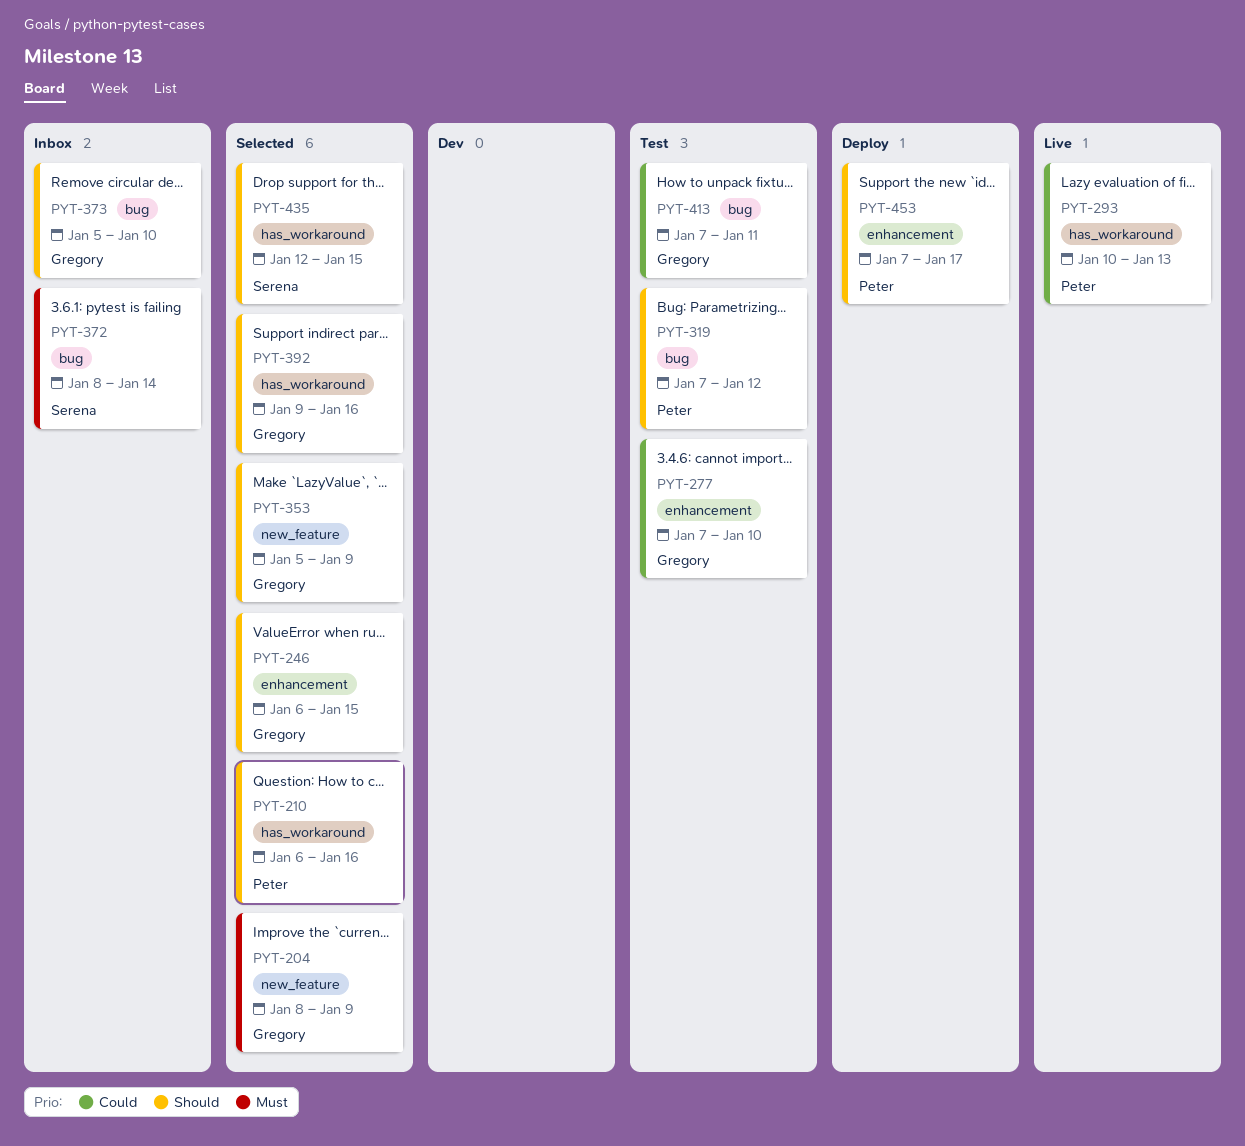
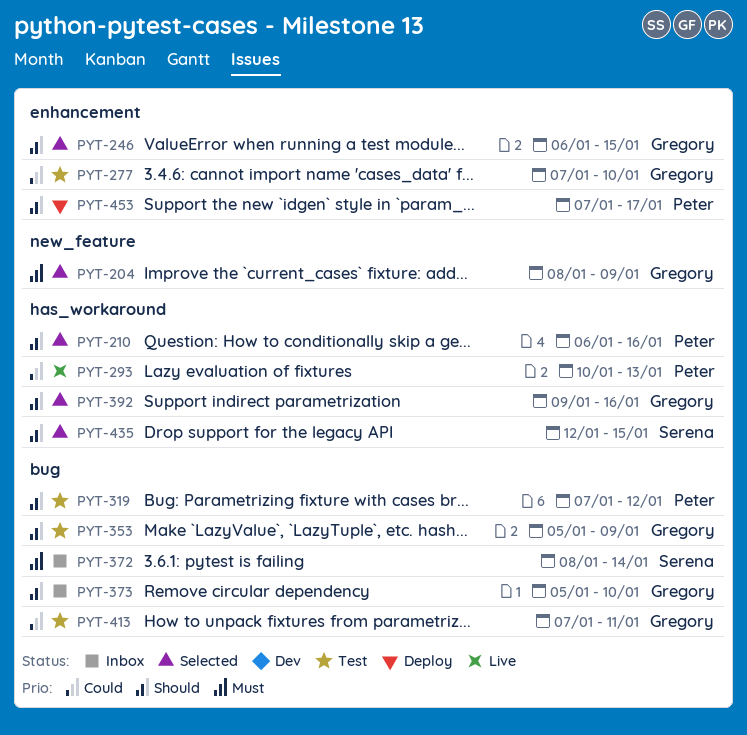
PYT-353, status: Selected -> Test
PYT-353, label: new_feature -> bug

